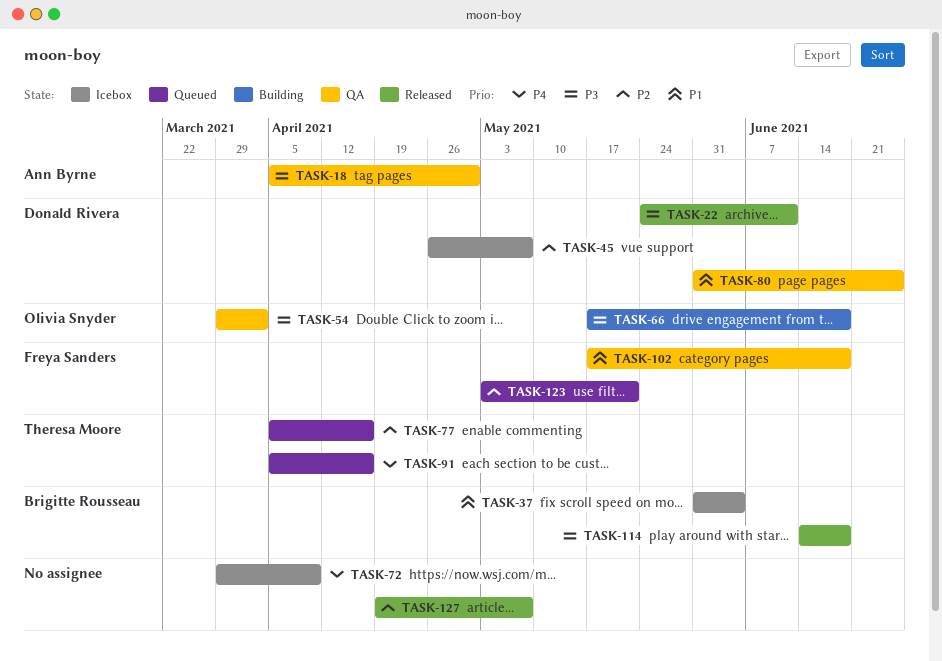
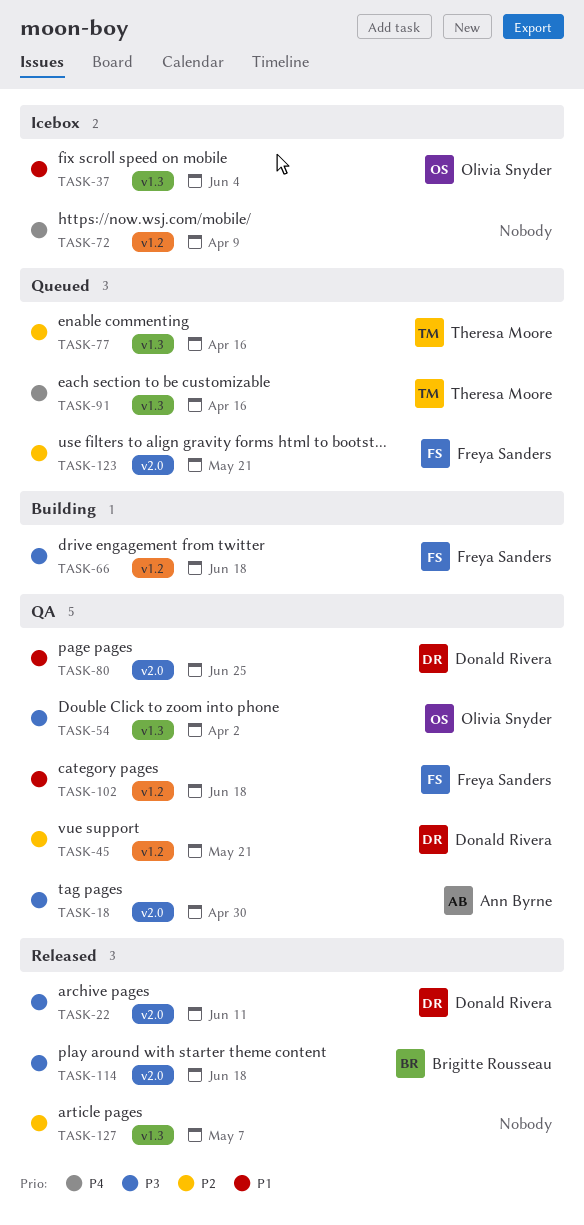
TASK-37, owner: Brigitte Rousseau -> Olivia Snyder
TASK-45, status: Icebox -> QA
TASK-45, due: May 7 -> May 21
TASK-66, owner: Olivia Snyder -> Freya Sanders

